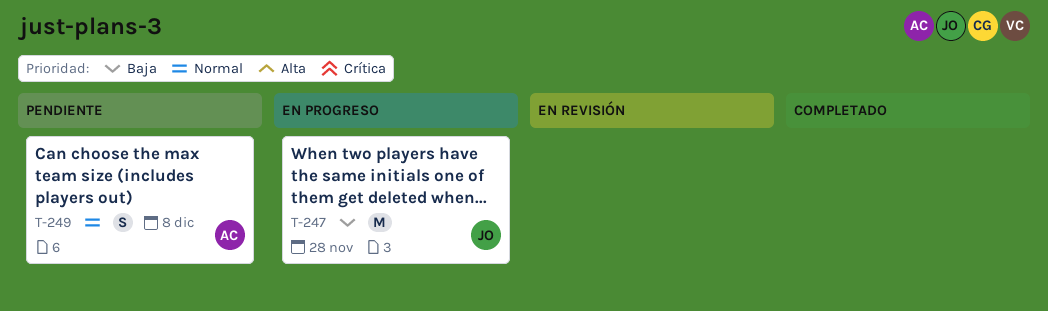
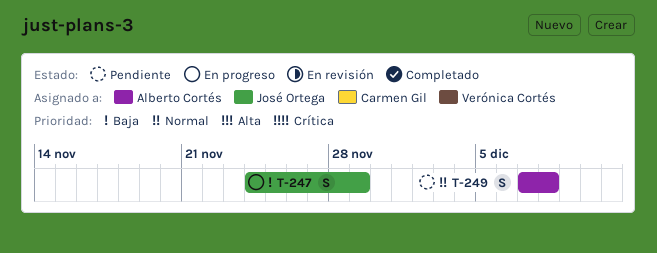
T-247, estimate: M -> S
T-247, due: Nov 28 -> Nov 29

